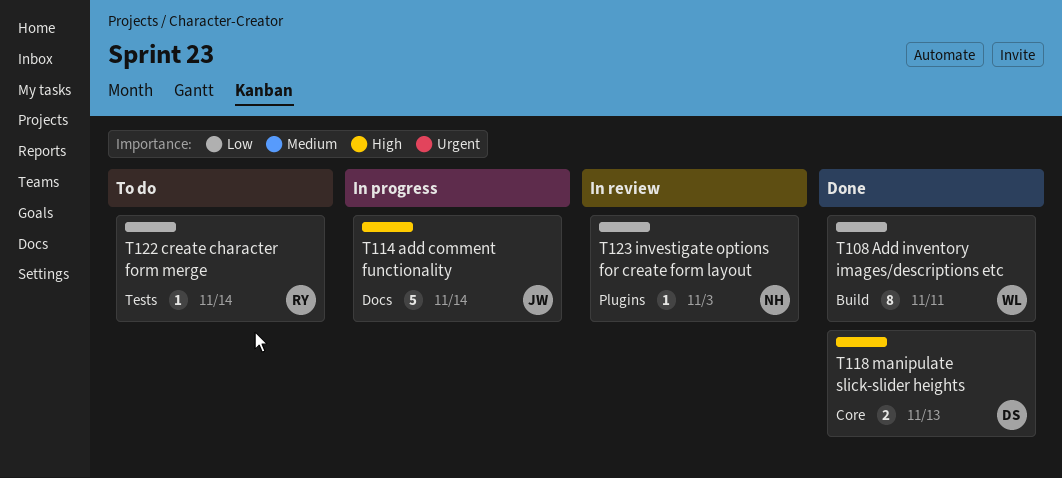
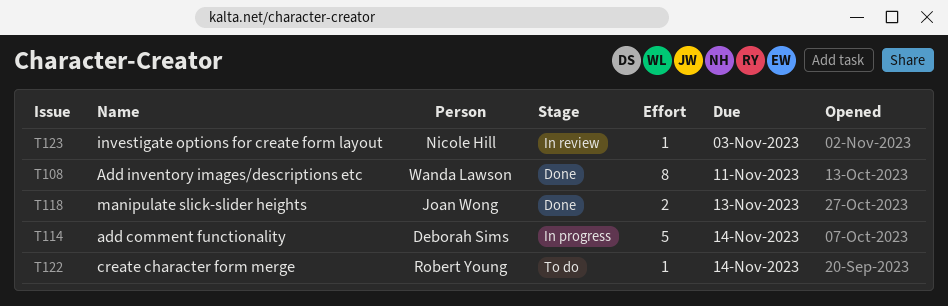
T114, owner: Joan Wong -> Deborah Sims
T118, owner: Deborah Sims -> Joan Wong

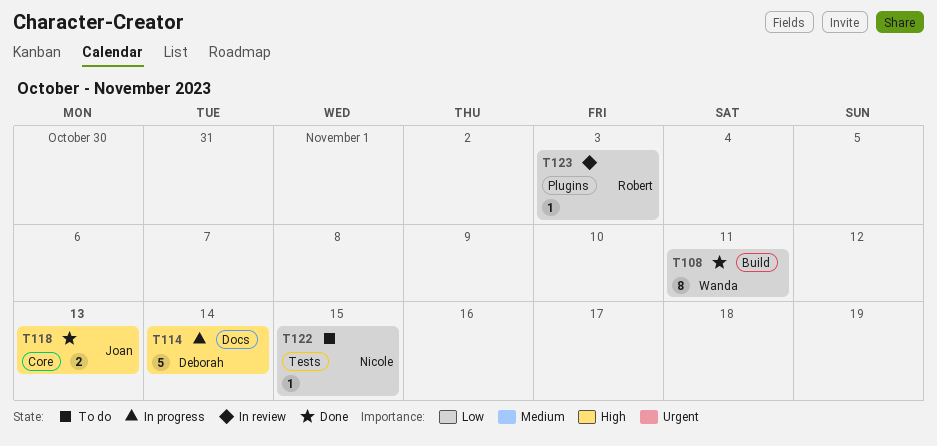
T122, owner: Robert Young -> Nicole Hill
T122, due: Nov 14 -> Nov 15
T123, owner: Nicole Hill -> Robert Young

